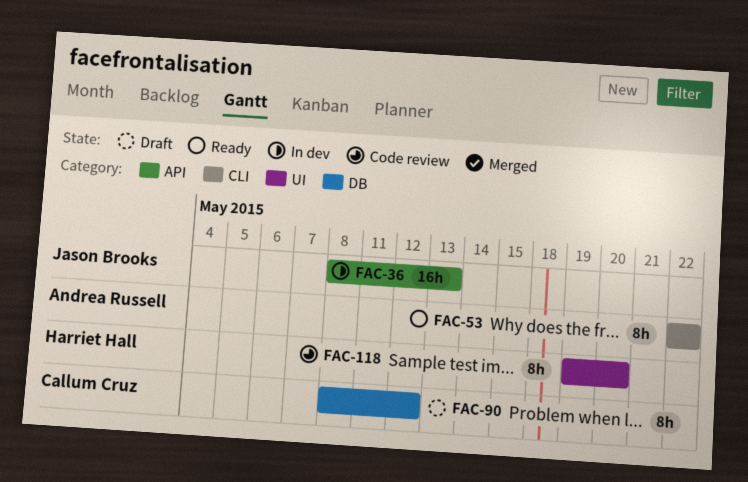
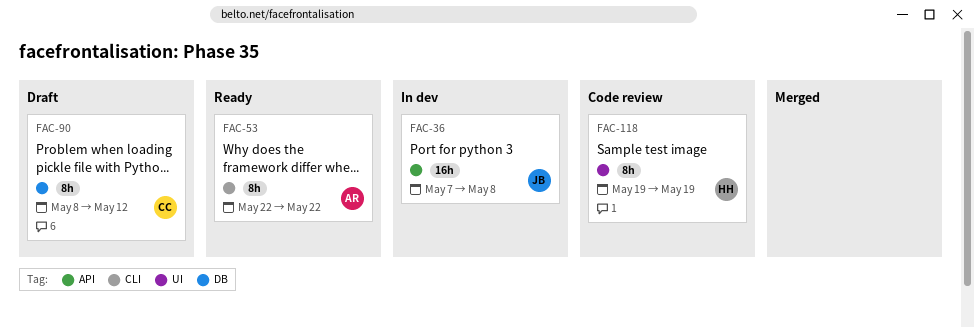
FAC-36, start: May 8 -> May 7
FAC-36, due: May 13 -> May 8
FAC-118, due: May 20 -> May 19

